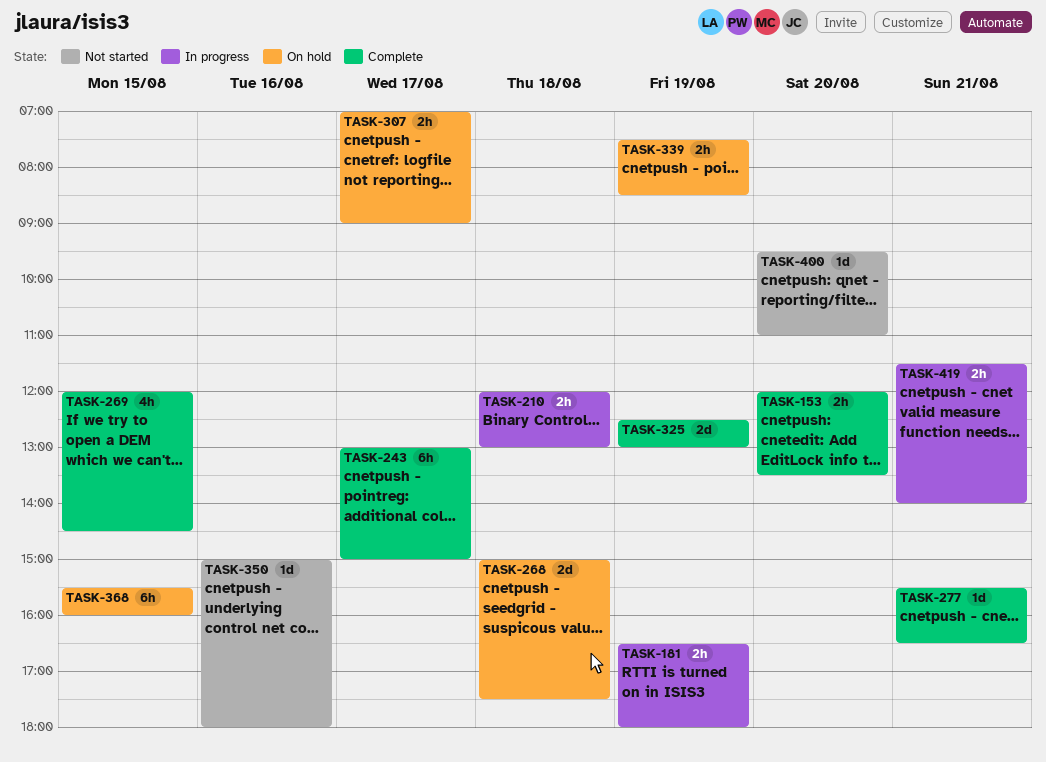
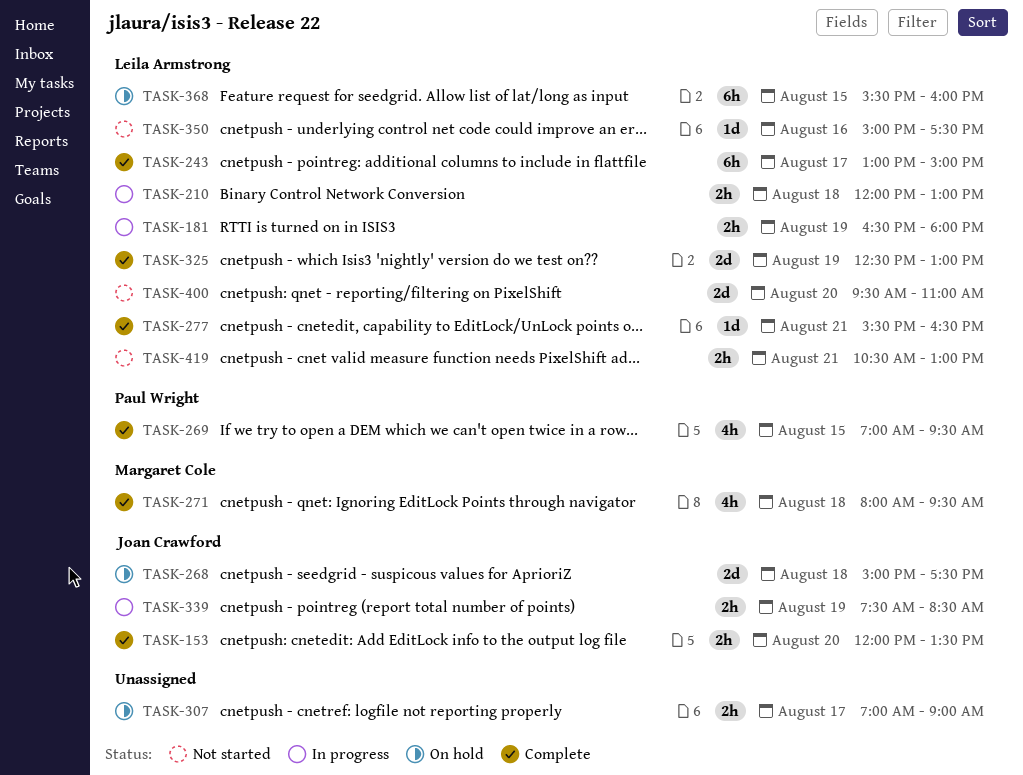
TASK-269, begins: 12:00 -> 07:00
TASK-269, ends: 14:30 -> 09:30
TASK-271: none -> present
TASK-339, status: On hold -> In progress
TASK-350, ends: 18:00 -> 17:30
TASK-400, estimate: 1d -> 2d
TASK-419, status: In progress -> Not started
TASK-419, begins: 11:30 -> 10:30
TASK-419, ends: 14:00 -> 13:00

